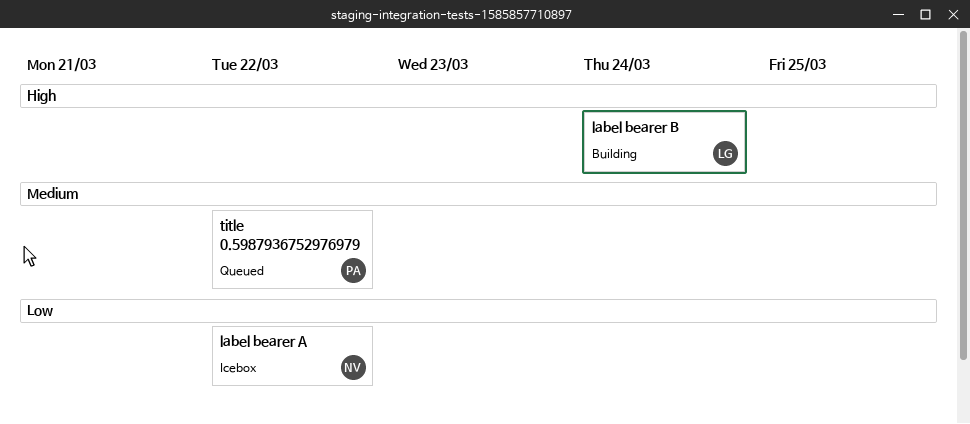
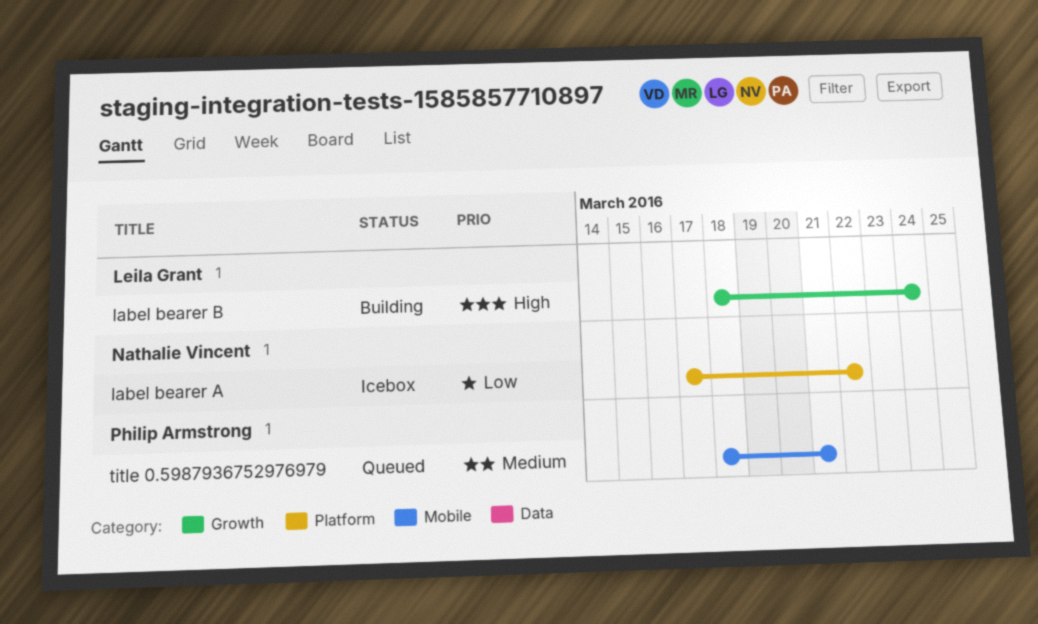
title 0.5987936752976979, due: Mar 22 -> Mar 21

